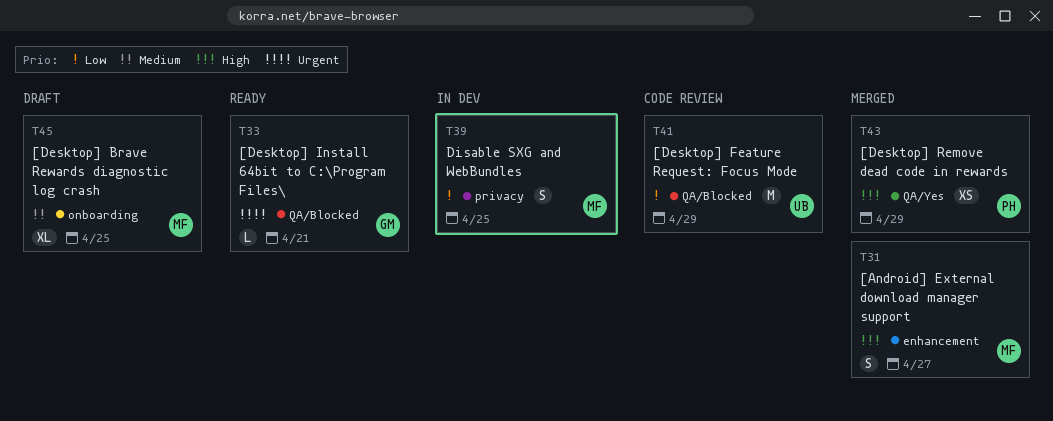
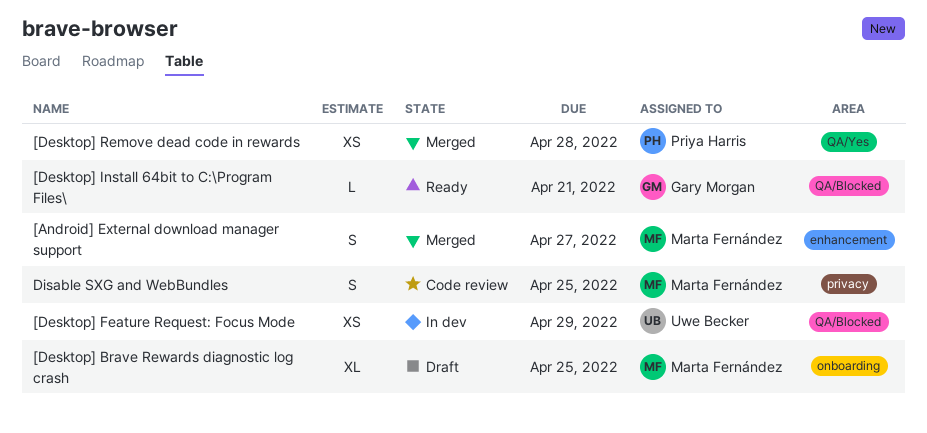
[Desktop] Feature Request: Focus Mode, status: Code review -> In dev
[Desktop] Feature Request: Focus Mode, estimate: M -> XS
[Desktop] Remove dead code in rewards, due: Apr 29 -> Apr 28
Disable SXG and WebBundles, status: In dev -> Code review

